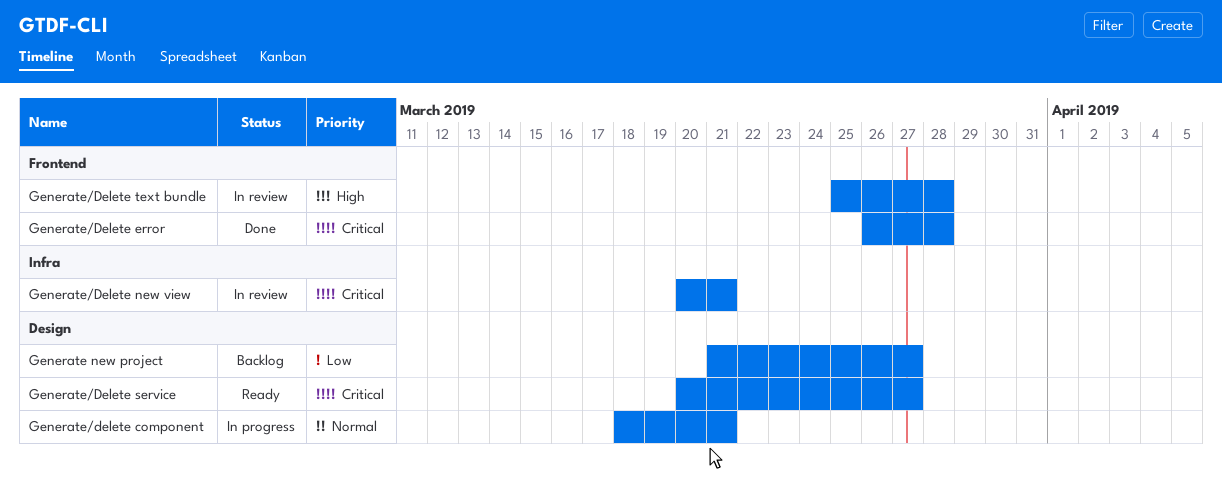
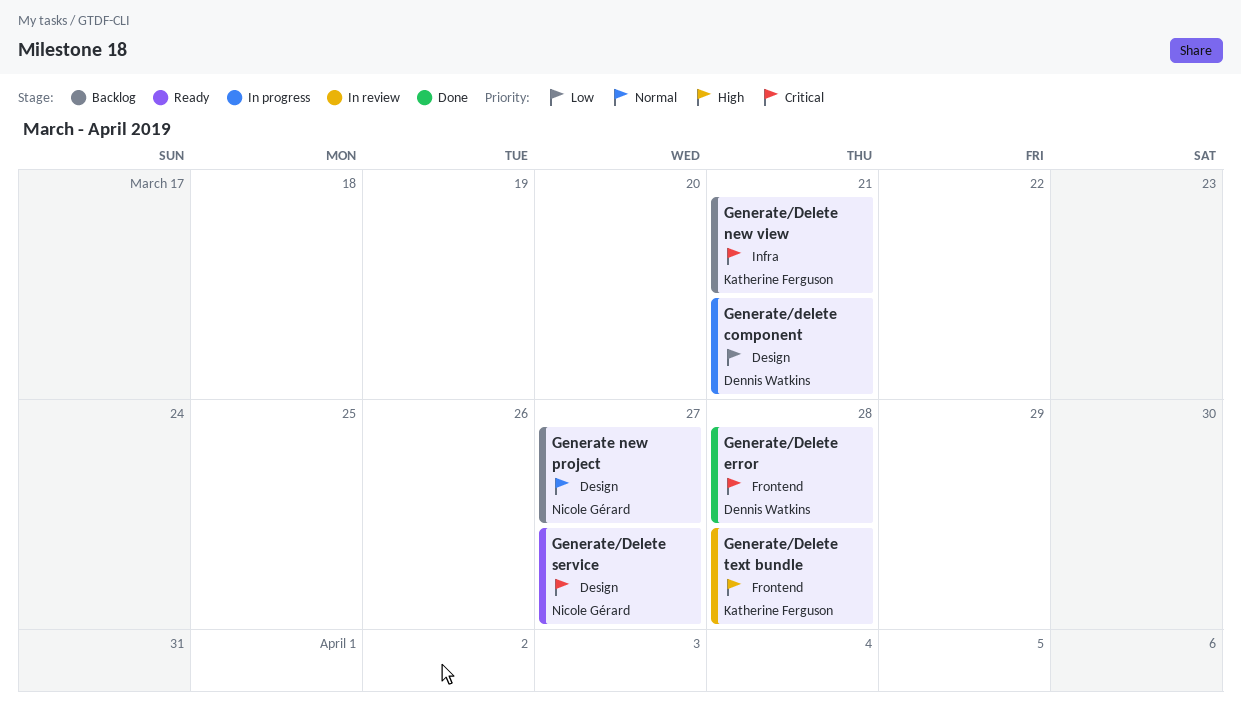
Generate new project, priority: Low -> Normal
Generate/delete component, priority: Normal -> Low
Generate/Delete new view, status: In review -> Backlog

